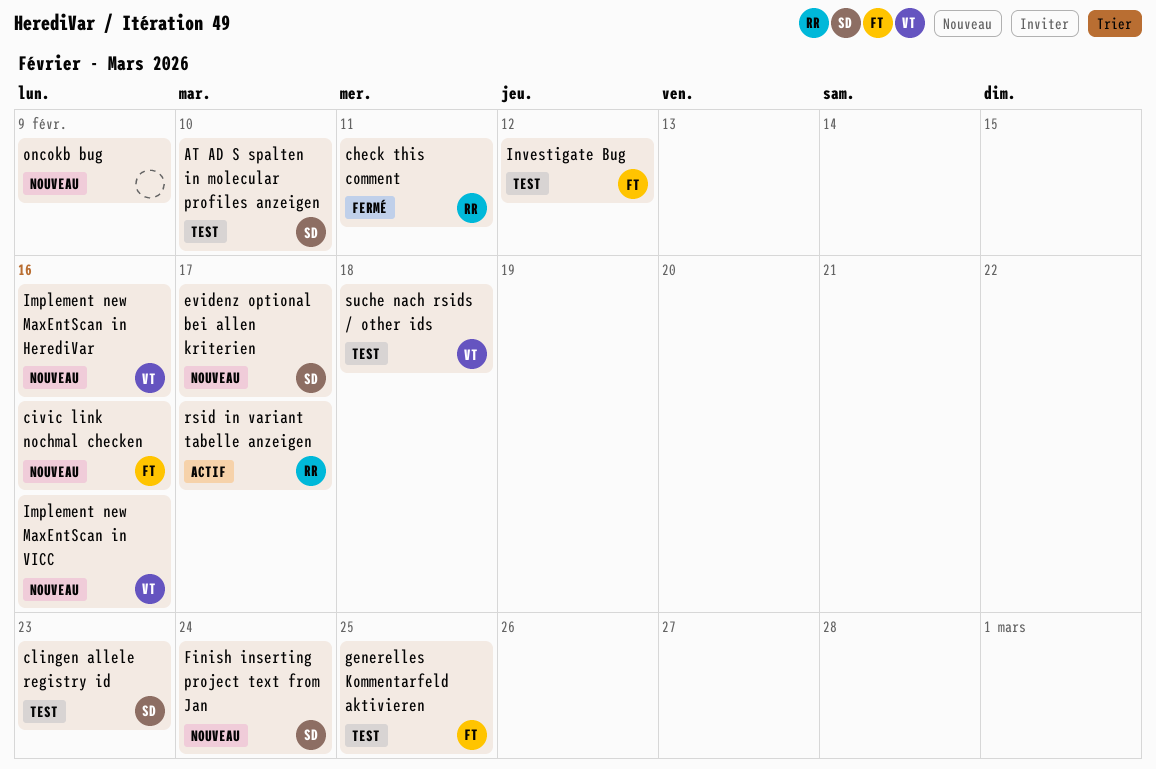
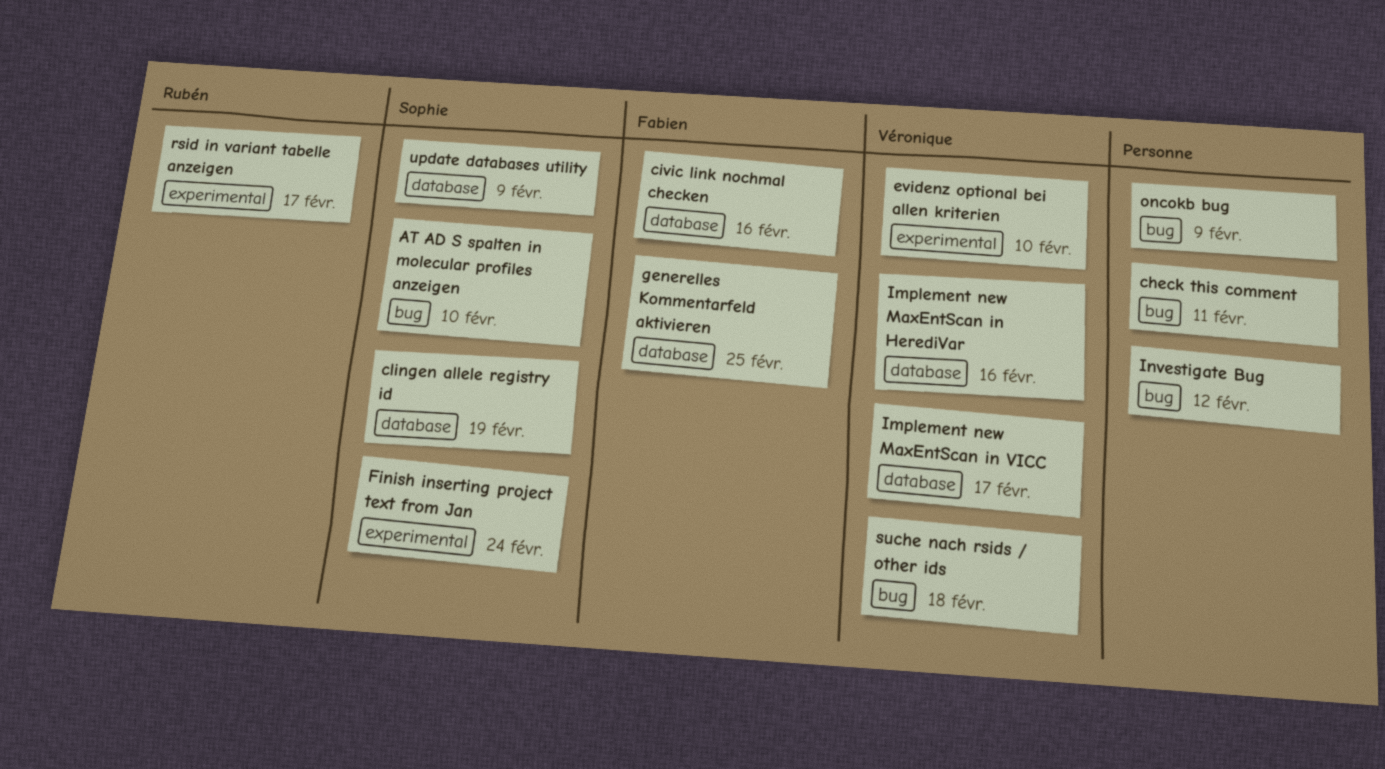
check this comment, owner: Rubén -> none
clingen allele registry id, due: Feb 23 -> Feb 19
evidenz optional bei allen kriterien, owner: Sophie -> Véronique
evidenz optional bei allen kriterien, due: Feb 17 -> Feb 10
Implement new MaxEntScan in VICC, due: Feb 16 -> Feb 17
Investigate Bug, owner: Fabien -> none
update databases utility: none -> present

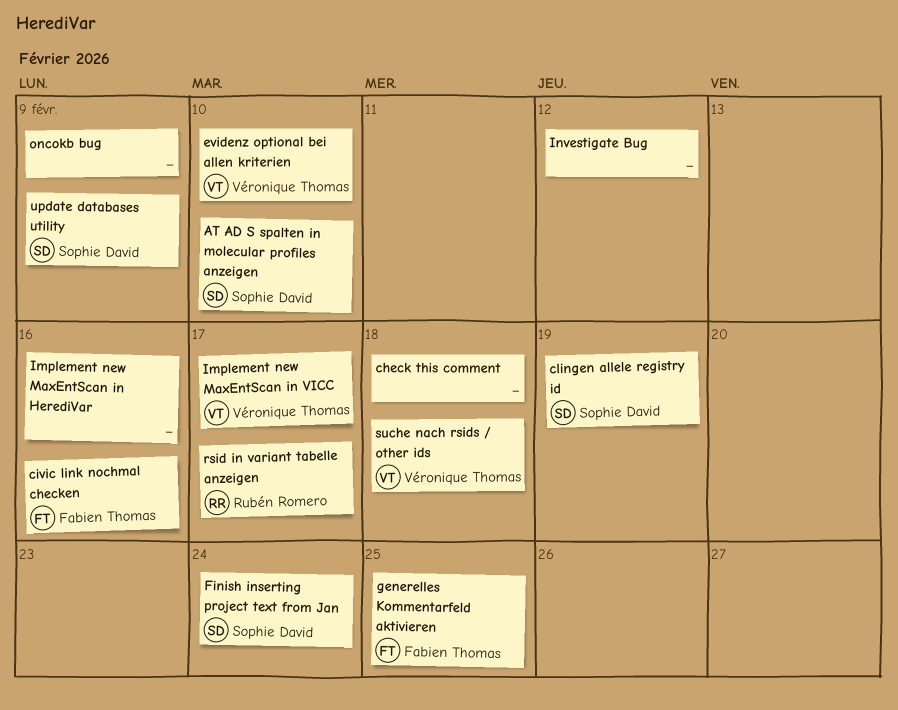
check this comment, due: Feb 11 -> Feb 18
Implement new MaxEntScan in HerediVar, owner: Véronique Thomas -> none

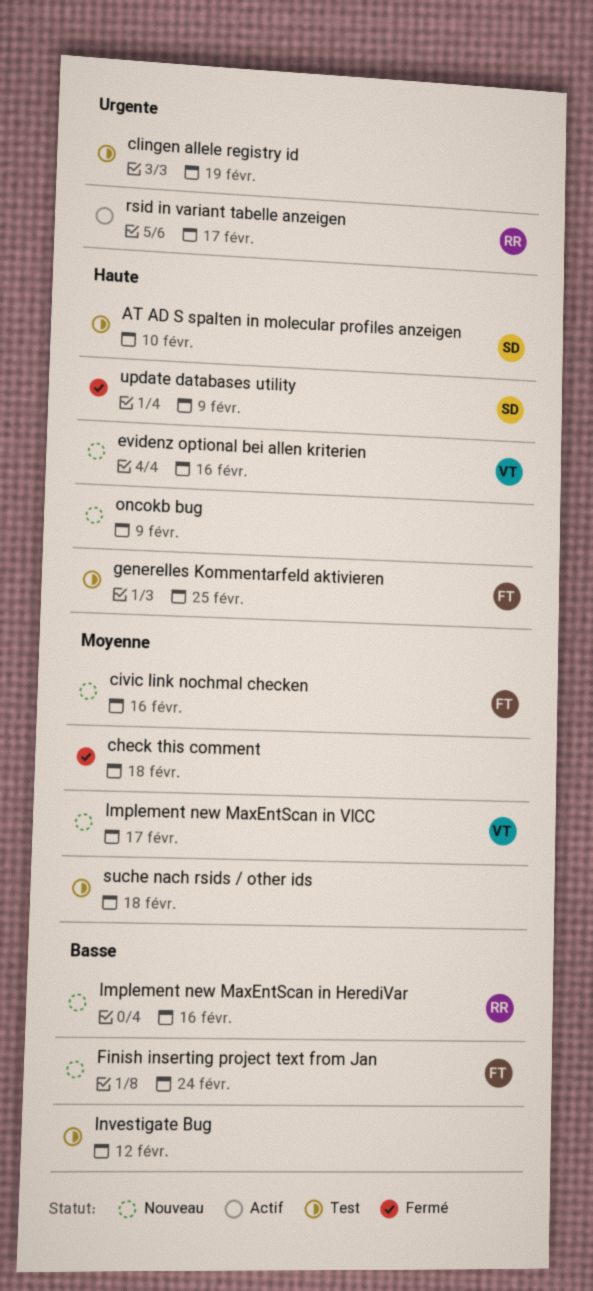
clingen allele registry id, owner: Sophie David -> none
evidenz optional bei allen kriterien, due: Feb 10 -> Feb 16
Finish inserting project text from Jan, owner: Sophie David -> Fabien Thomas
Implement new MaxEntScan in HerediVar, owner: none -> Rubén Romero
suche nach rsids / other ids, owner: Véronique Thomas -> none

